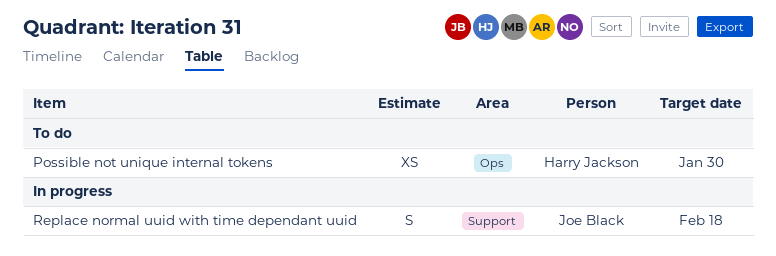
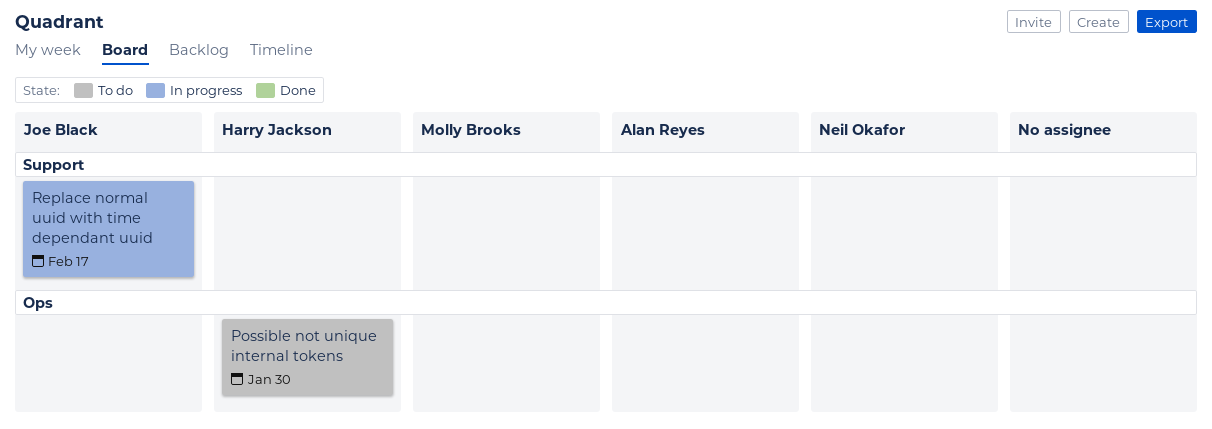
Replace normal uuid with time dependant uuid, due: Feb 18 -> Feb 17

